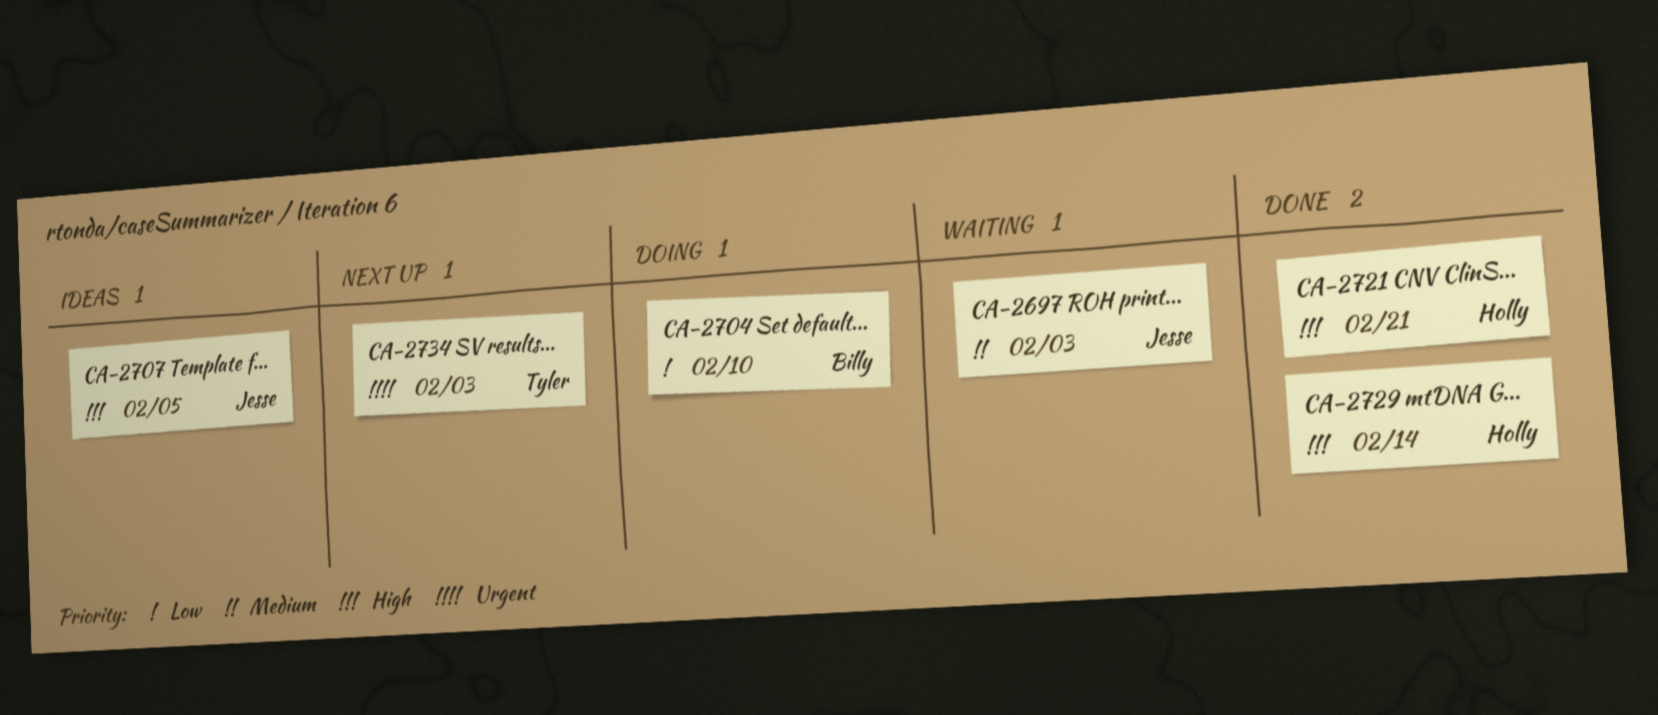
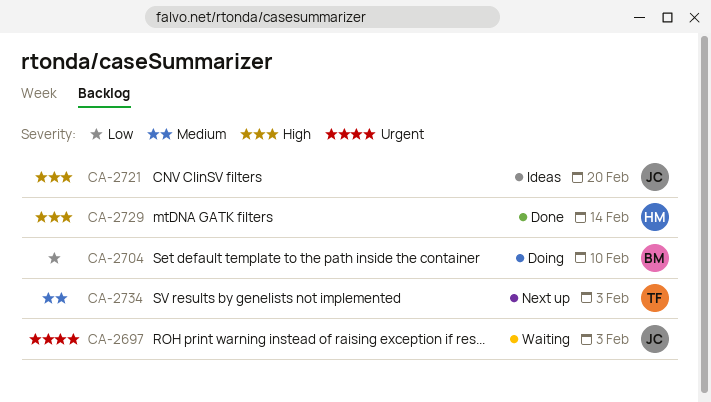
CA-2697, priority: Medium -> Urgent
CA-2707: present -> none
CA-2721, status: Done -> Ideas
CA-2721, owner: Holly -> Jesse
CA-2721, due: Feb 21 -> Feb 20
CA-2734, priority: Urgent -> Medium

